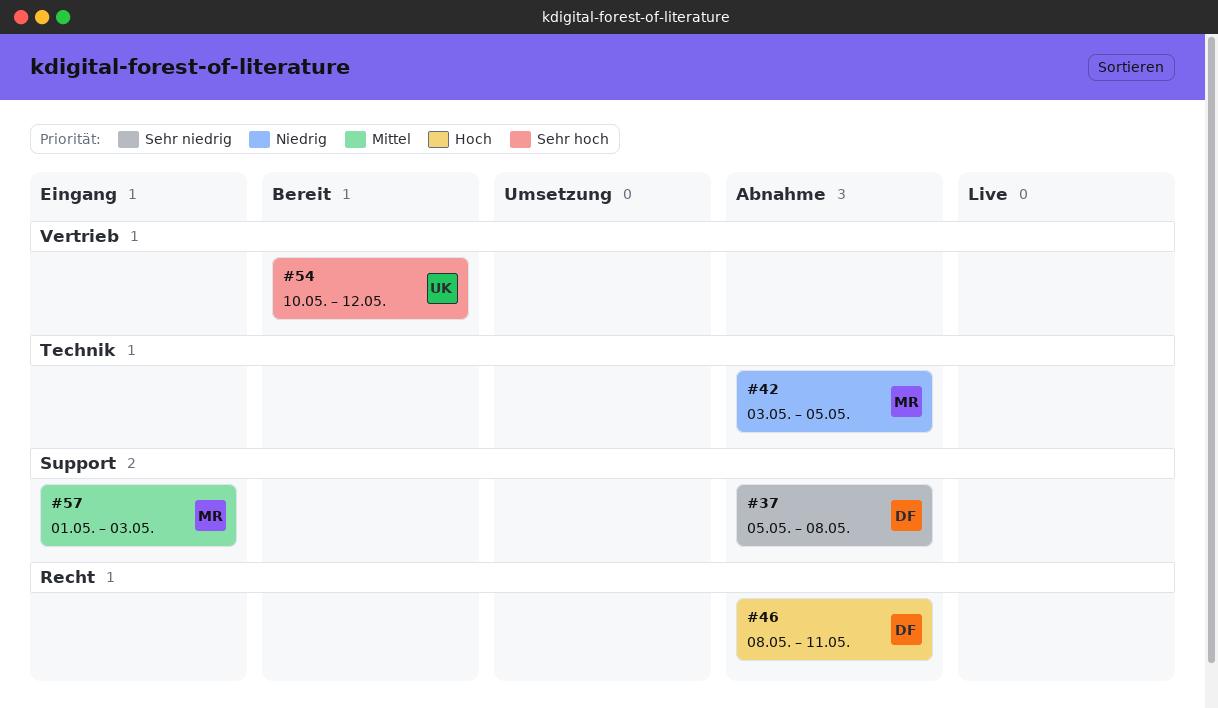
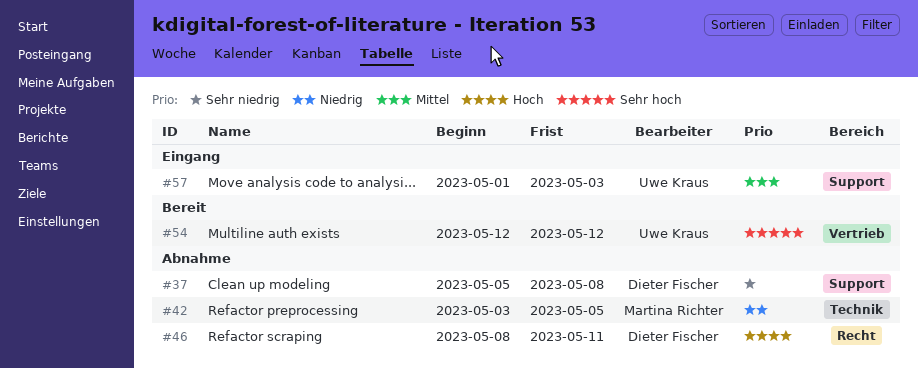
#54, start: May 10 -> May 12
#57, owner: Martina Richter -> Uwe Kraus

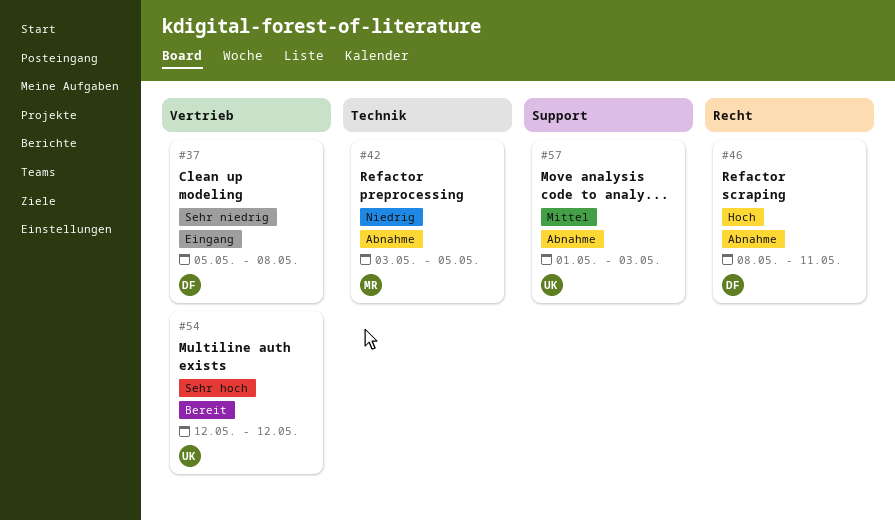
#37, status: Abnahme -> Eingang
#37, label: Support -> Vertrieb
#57, status: Eingang -> Abnahme

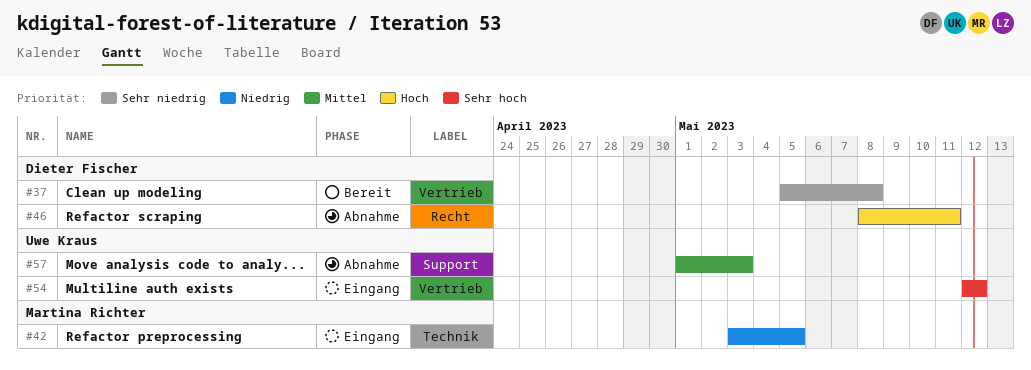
#37, status: Eingang -> Bereit
#42, status: Abnahme -> Eingang
#54, status: Bereit -> Eingang

